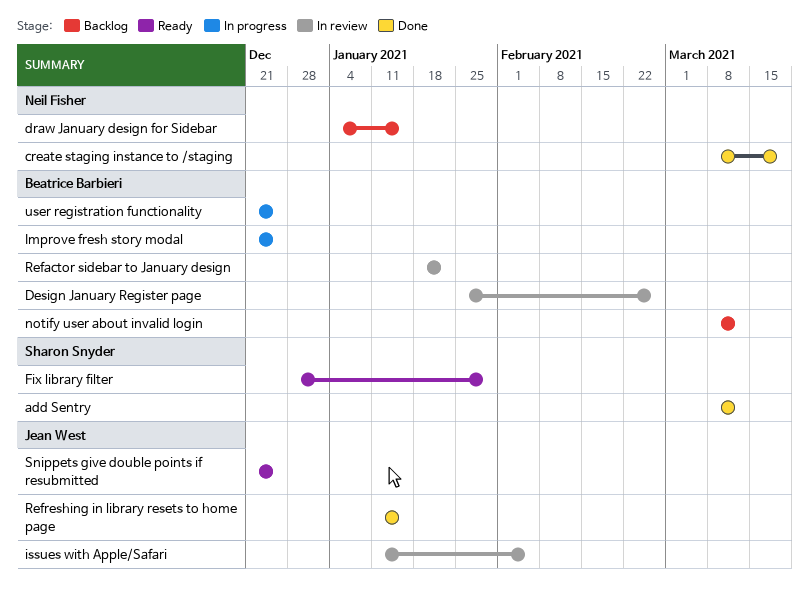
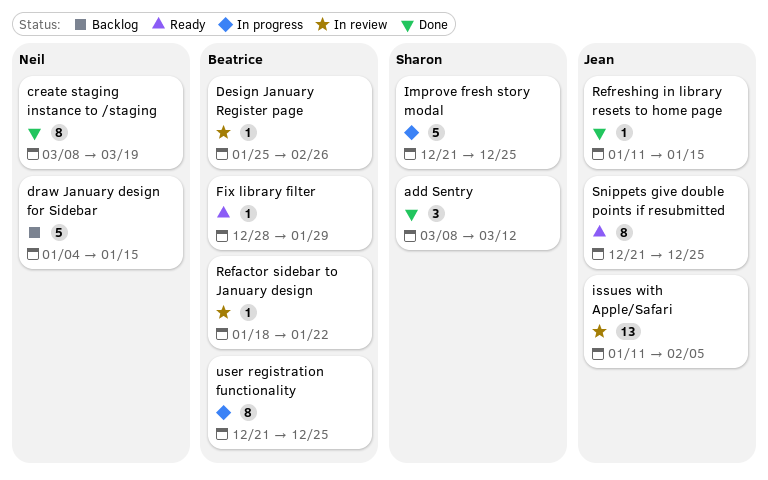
Fix library filter, owner: Sharon Snyder -> Beatrice Barbieri
Improve fresh story modal, owner: Beatrice Barbieri -> Sharon Snyder
notify user about invalid login: present -> none

